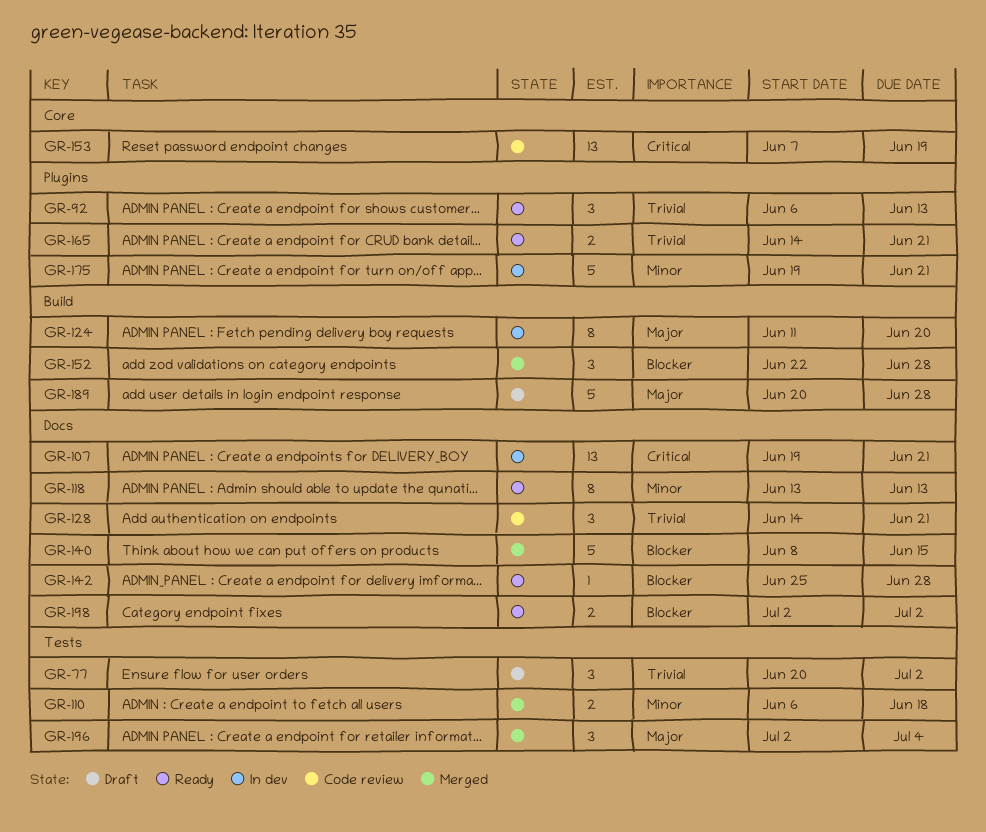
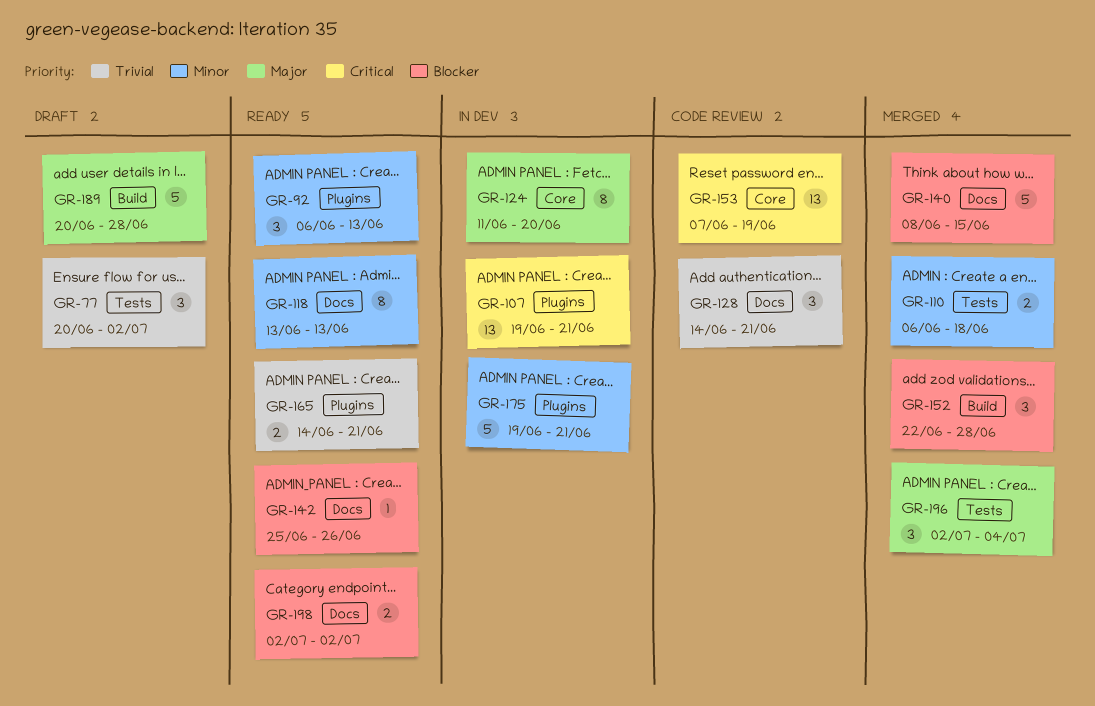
GR-92, priority: Trivial -> Minor
GR-107, label: Docs -> Plugins
GR-124, label: Build -> Core
GR-142, due: Jun 28 -> Jun 26

